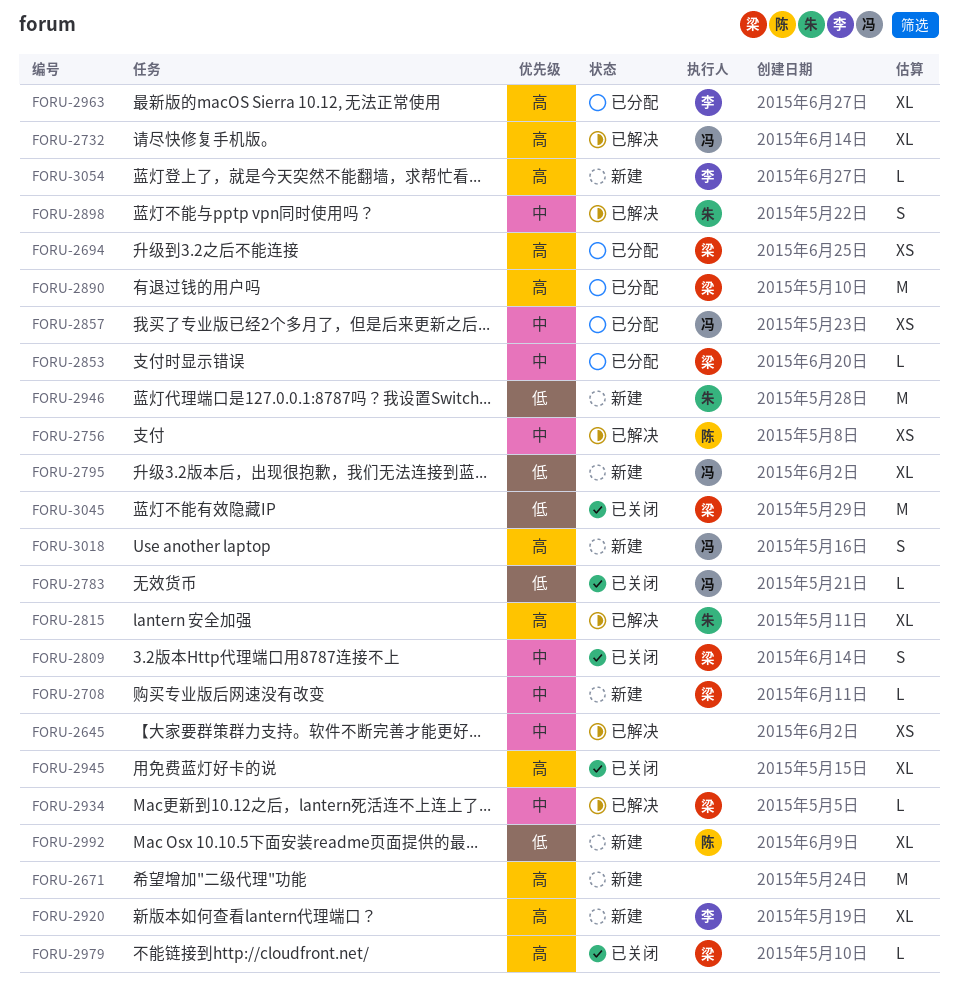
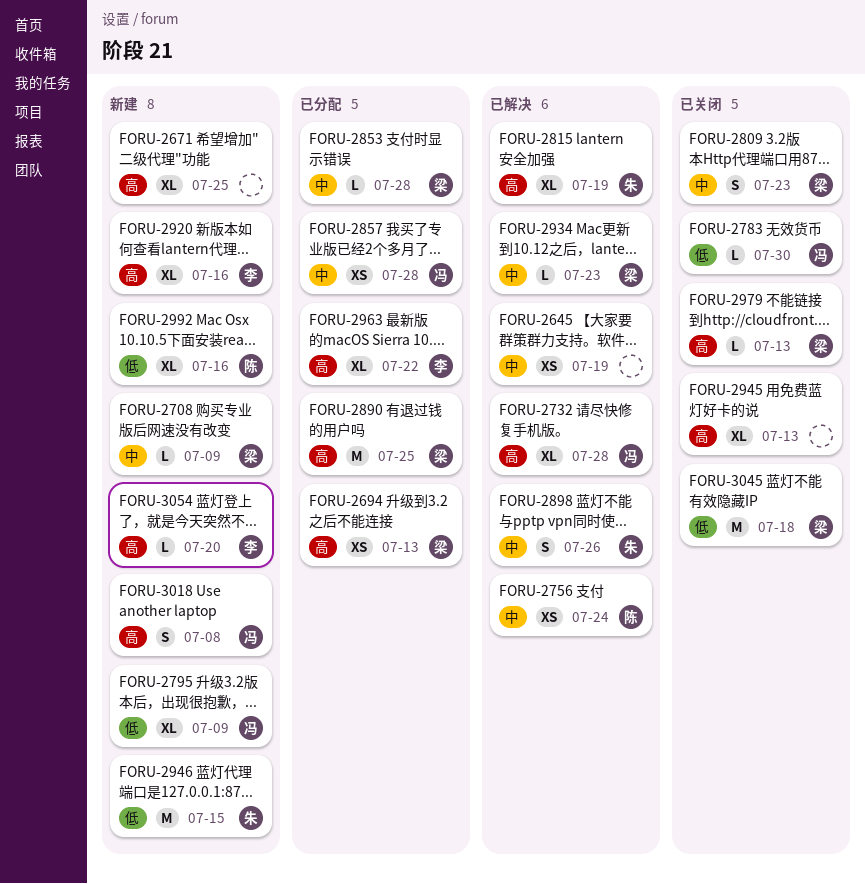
FORU-2671, estimate: M -> XL

